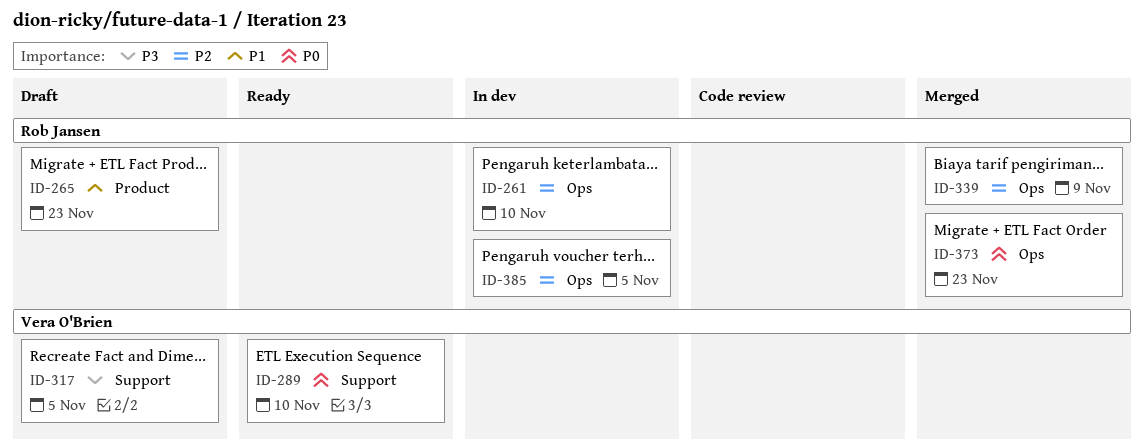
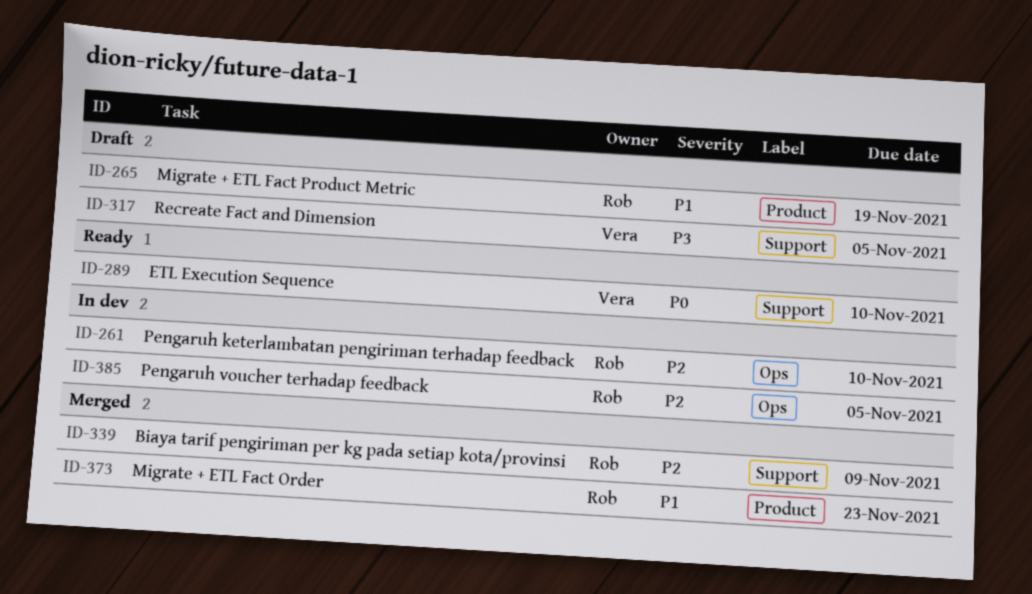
ID-265, due: Nov 23 -> Nov 19
ID-339, label: Ops -> Support
ID-373, priority: P0 -> P1
ID-373, label: Ops -> Product

